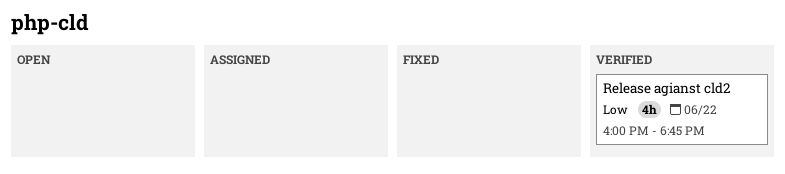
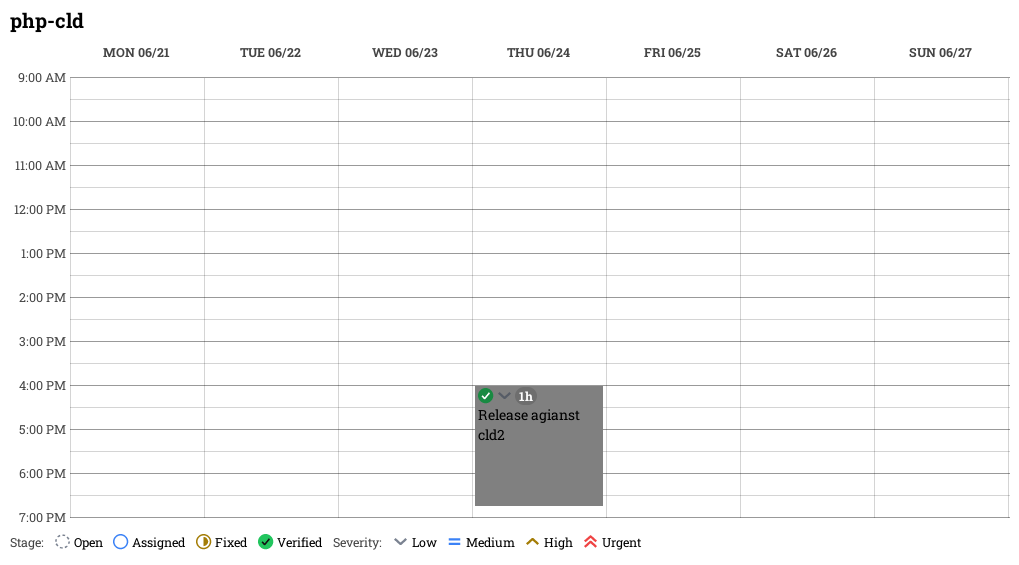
Release agianst cld2, estimate: 4h -> 1h
Release agianst cld2, day: Jun 22 -> Jun 24

